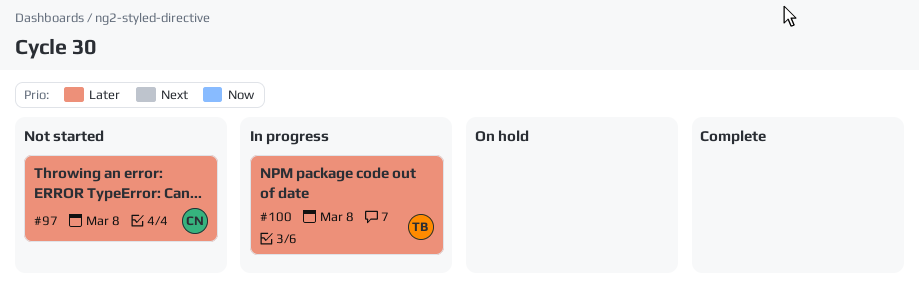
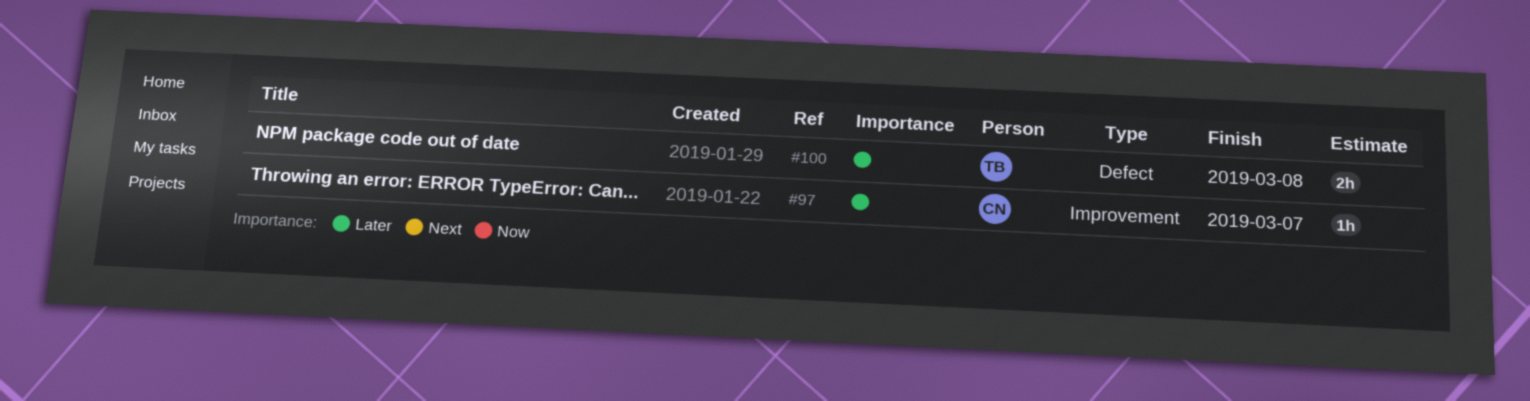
#97, due: Mar 8 -> Mar 7

